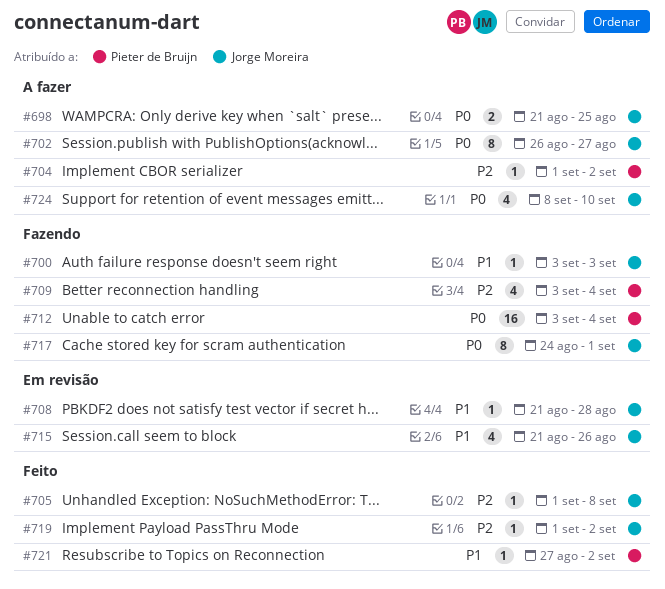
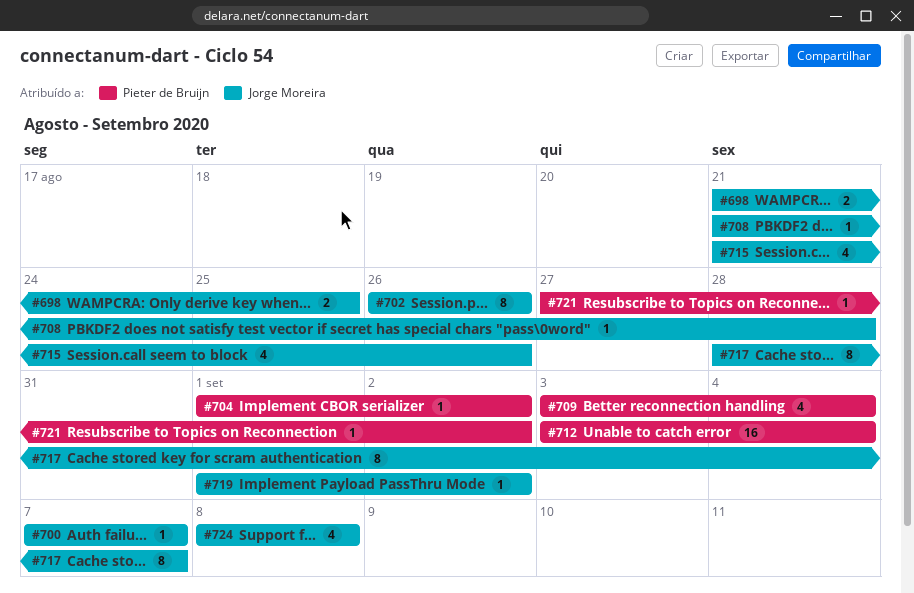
#700, start: Sep 3 -> Sep 7
#700, due: Sep 3 -> Sep 7
#702, due: Aug 27 -> Aug 26
#705: present -> none
#717, start: Aug 24 -> Aug 28
#717, due: Sep 1 -> Sep 7
#724, due: Sep 10 -> Sep 8

